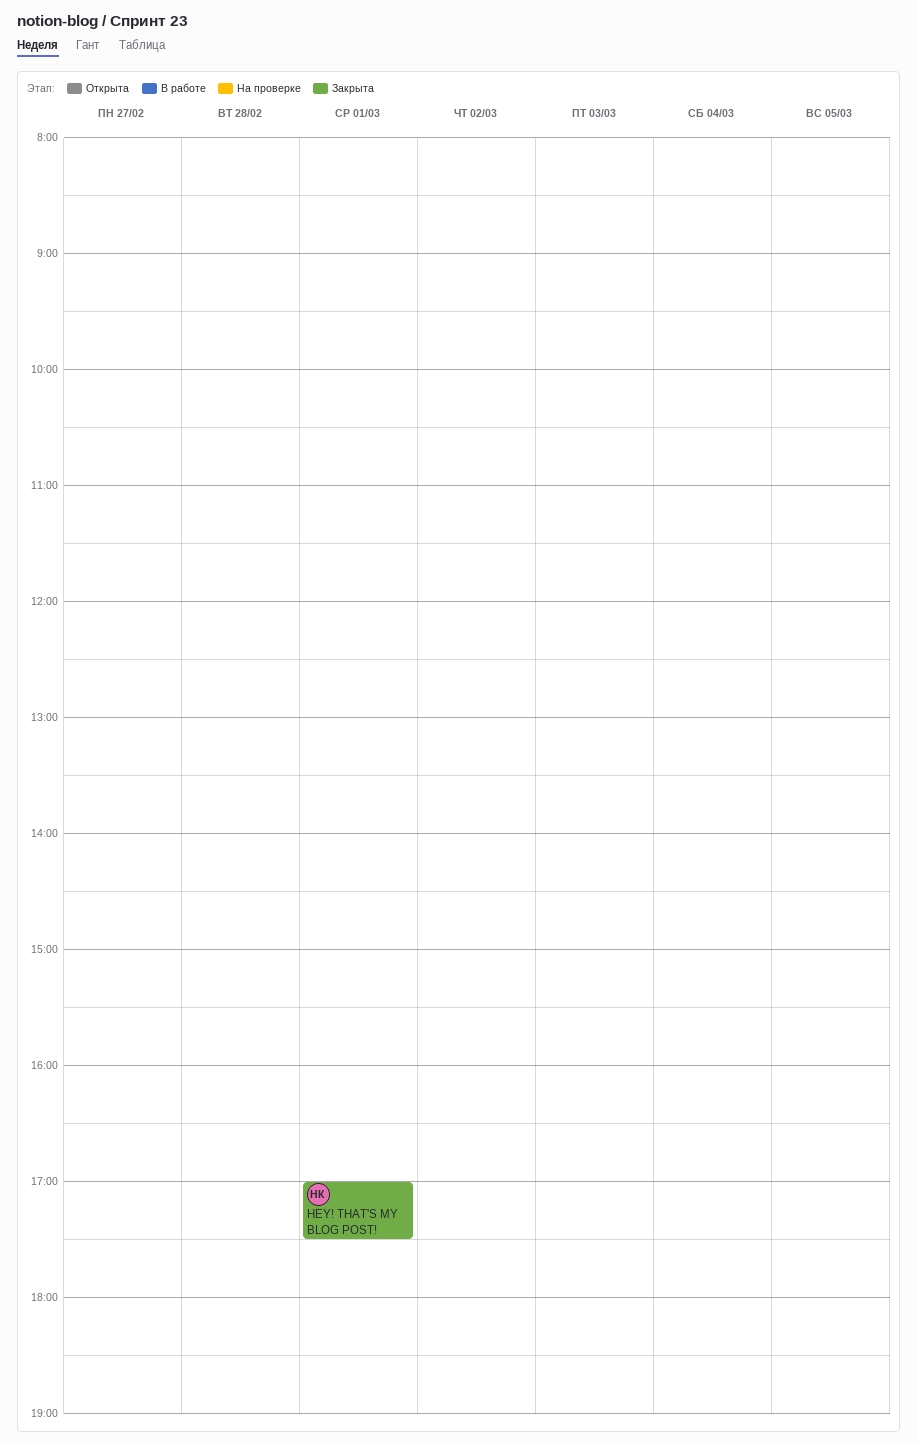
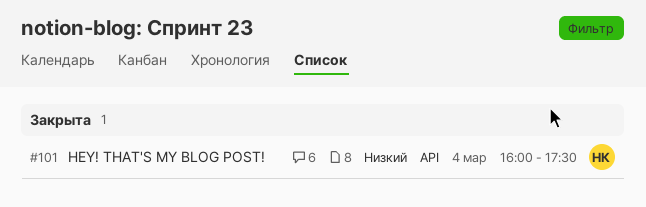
HEY! THAT'S MY BLOG POST!, day: Mar 1 -> Mar 4
HEY! THAT'S MY BLOG POST!, begins: 17:00 -> 16:00

